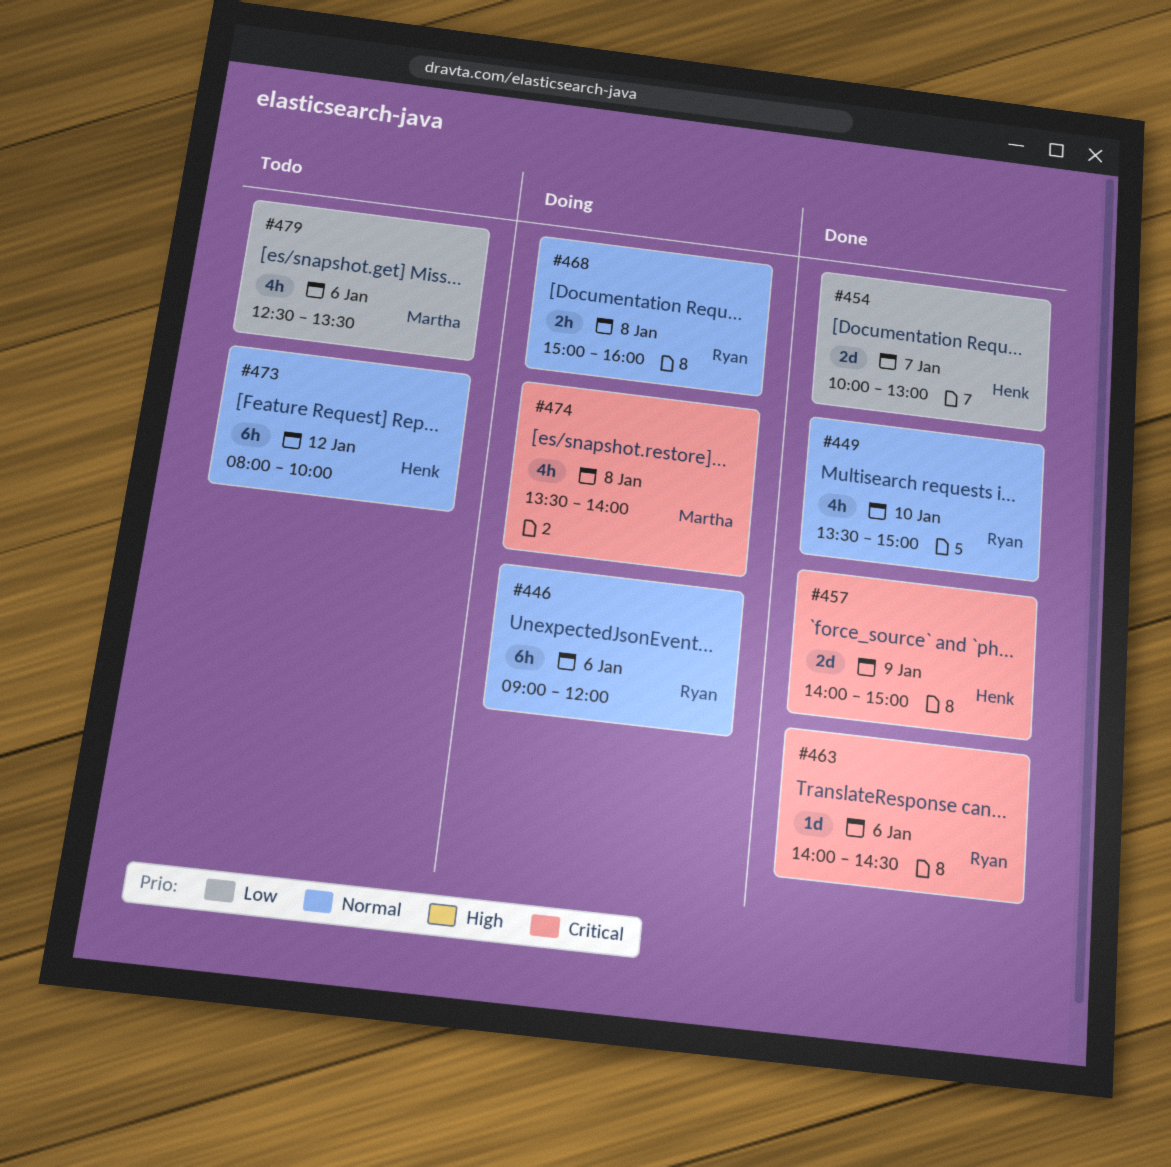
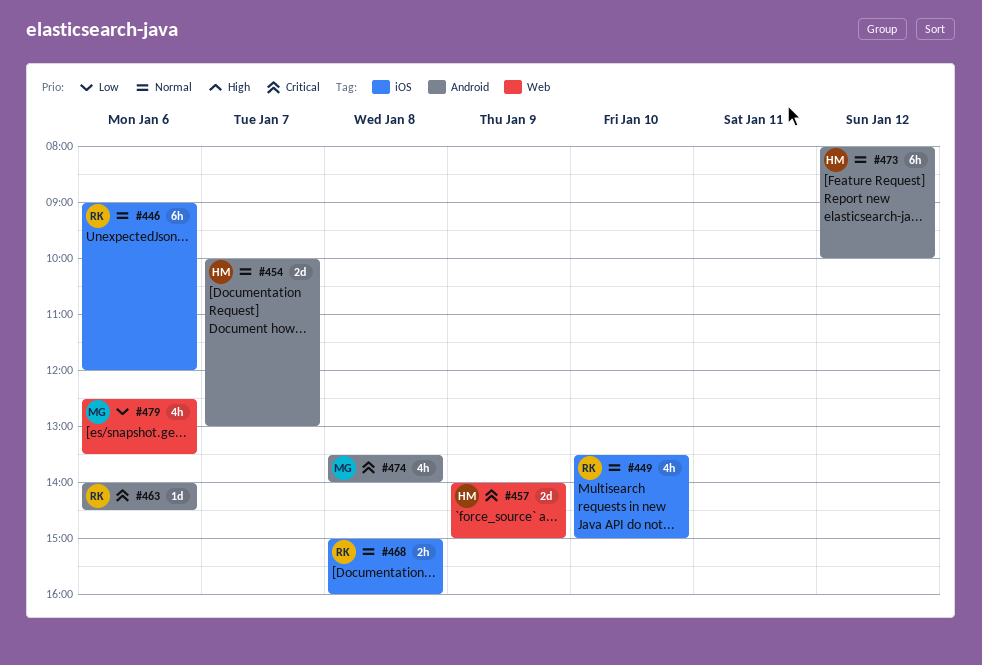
#454, priority: Low -> Normal

